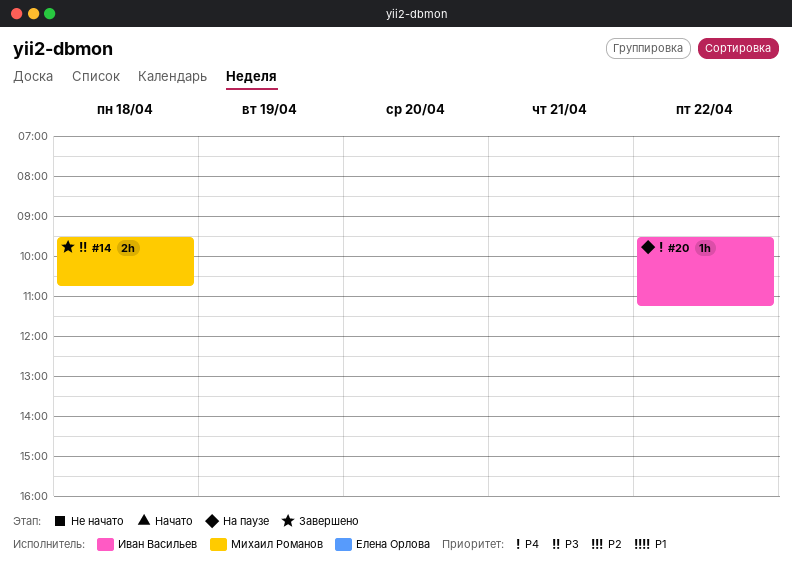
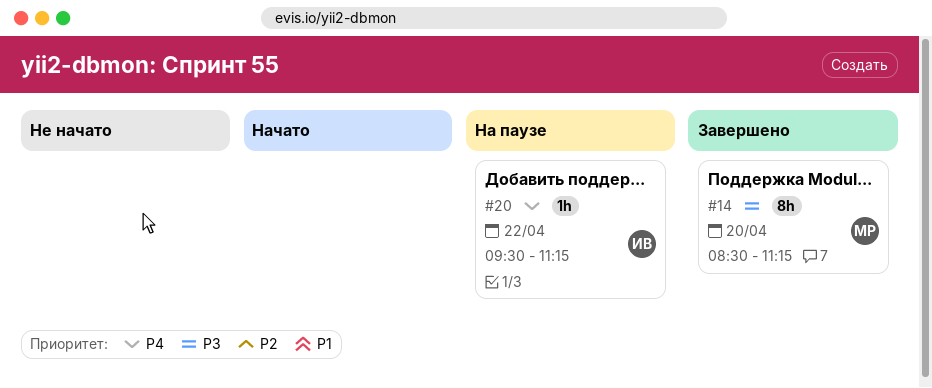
#14, estimate: 2h -> 8h
#14, day: Apr 18 -> Apr 20
#14, begins: 09:30 -> 08:30
#14, ends: 10:45 -> 11:15

